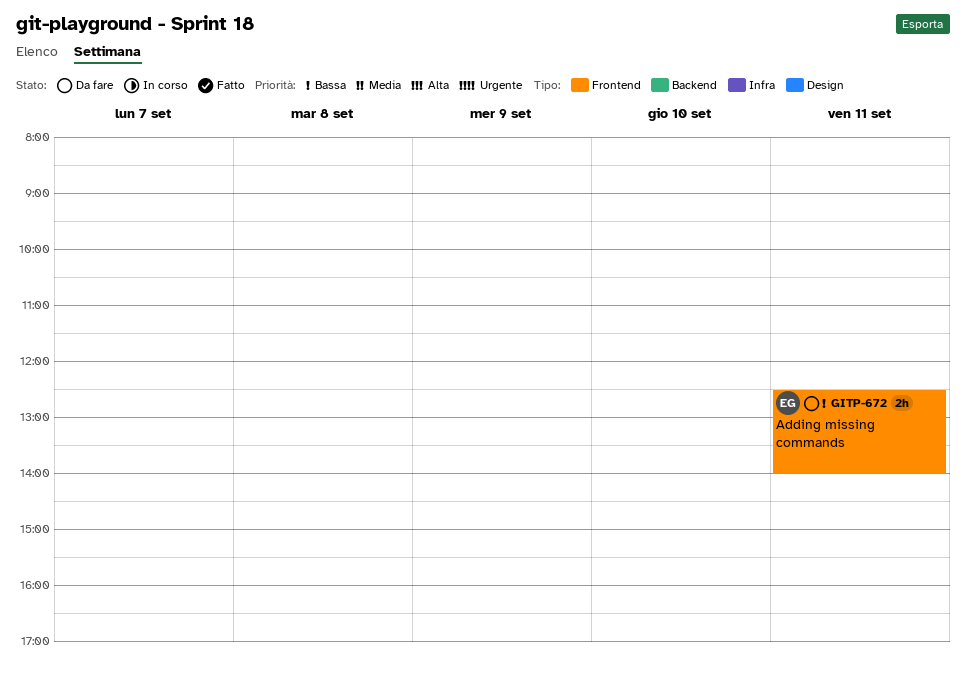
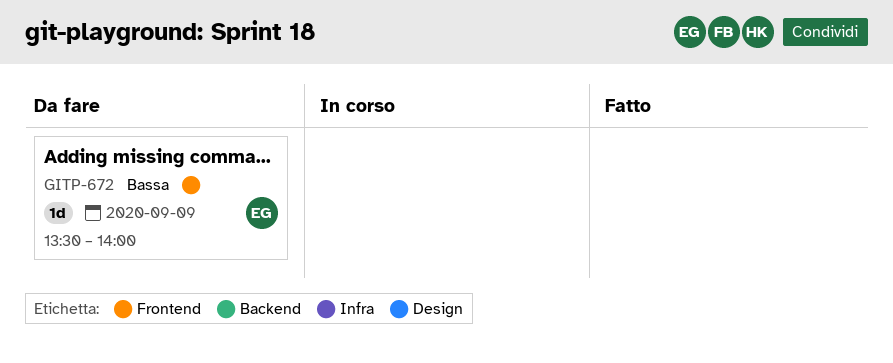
GITP-672, estimate: 2h -> 1d
GITP-672, day: Sep 11 -> Sep 9
GITP-672, begins: 12:30 -> 13:30

